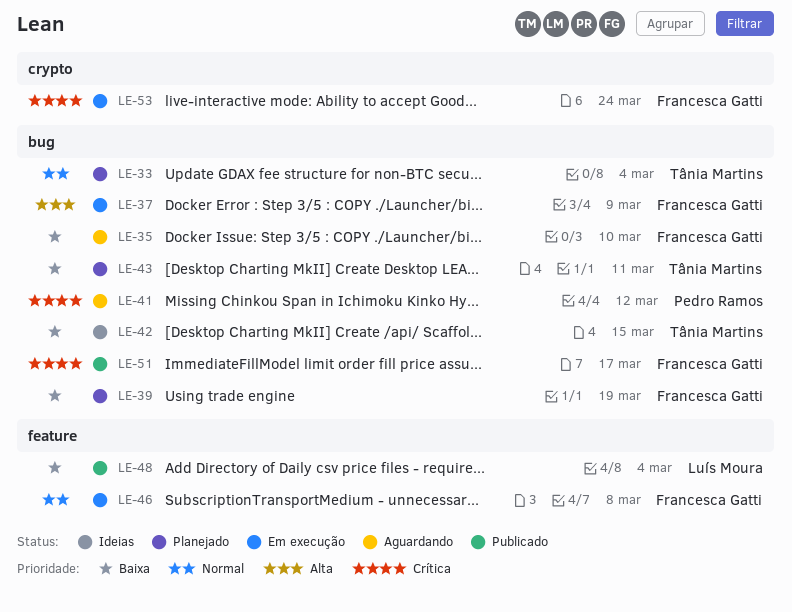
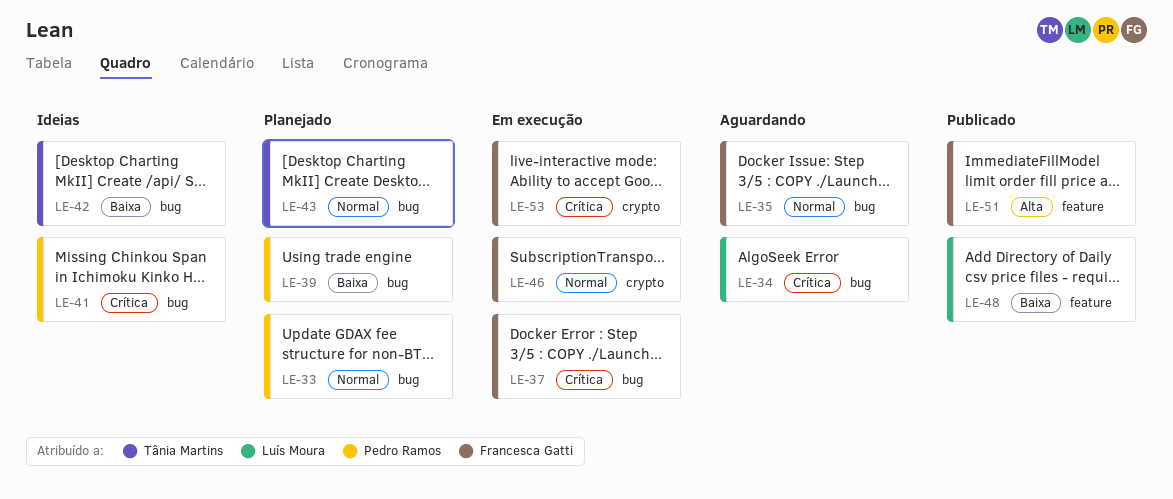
LE-33, owner: Tânia Martins -> Pedro Ramos
LE-34: none -> present
LE-35, priority: Baixa -> Normal
LE-37, priority: Alta -> Crítica
LE-39, owner: Francesca Gatti -> Pedro Ramos
LE-41, status: Aguardando -> Ideias
LE-43, priority: Baixa -> Normal
LE-46, label: feature -> crypto
LE-51, priority: Crítica -> Alta
LE-51, label: bug -> feature

